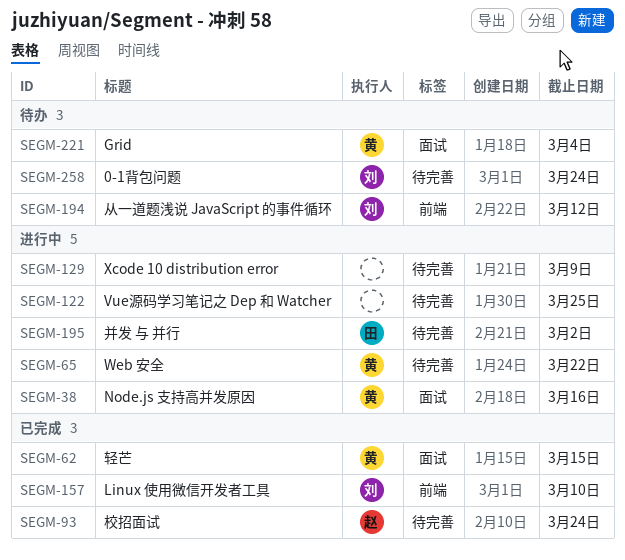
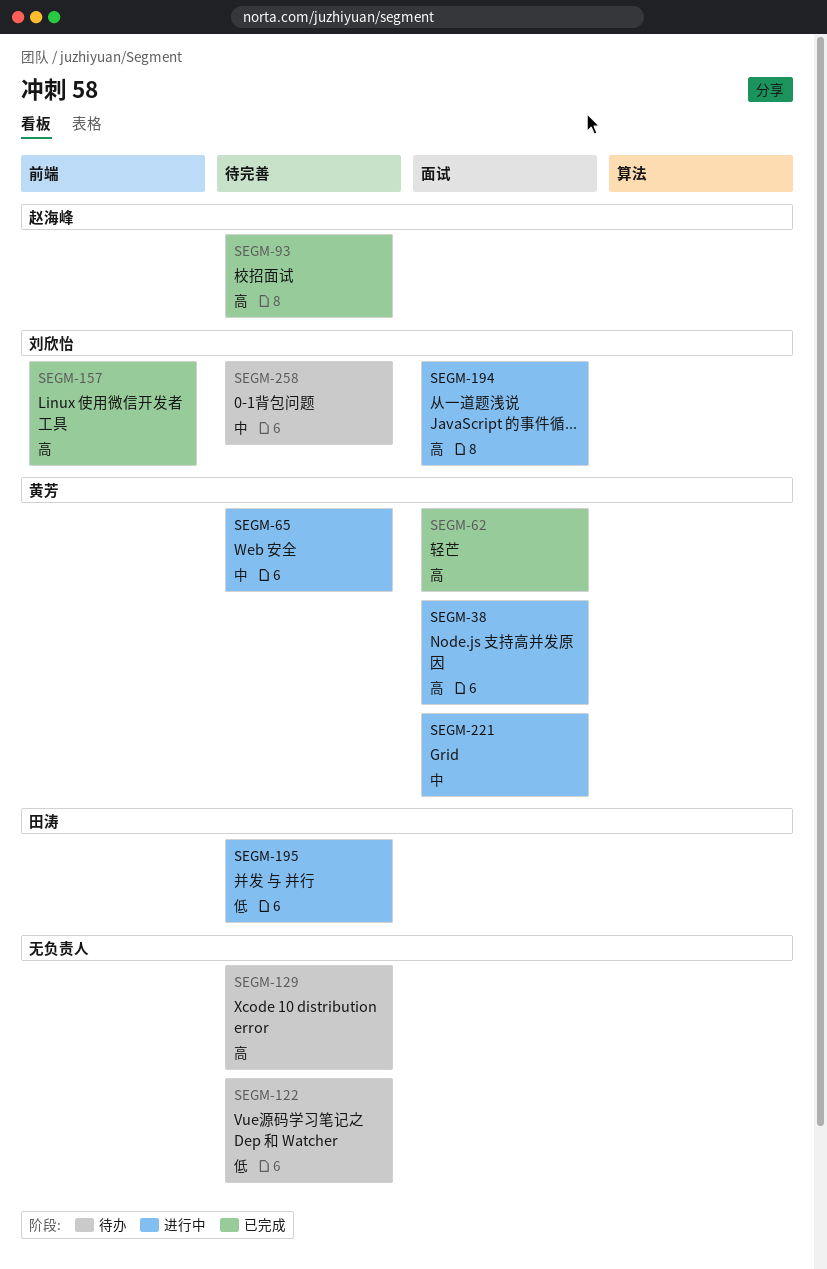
SEGM-122, status: 进行中 -> 待办
SEGM-129, status: 进行中 -> 待办
SEGM-194, status: 待办 -> 进行中
SEGM-194, label: 前端 -> 面试
SEGM-221, status: 待办 -> 进行中

